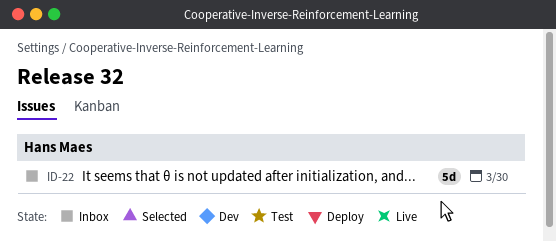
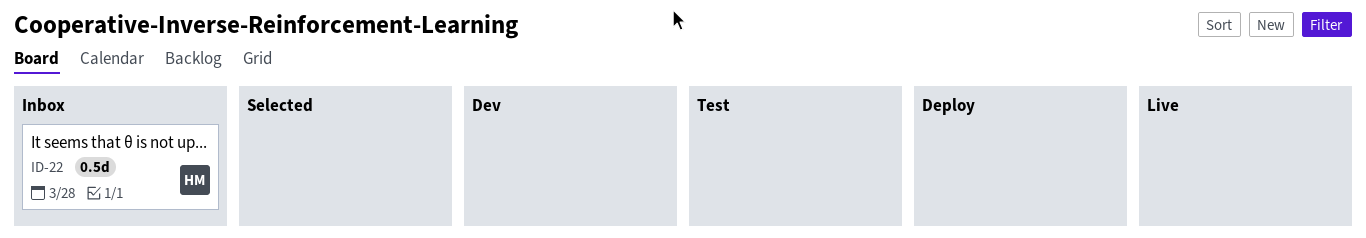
ID-22, estimate: 5d -> 0.5d
ID-22, due: Mar 30 -> Mar 28

